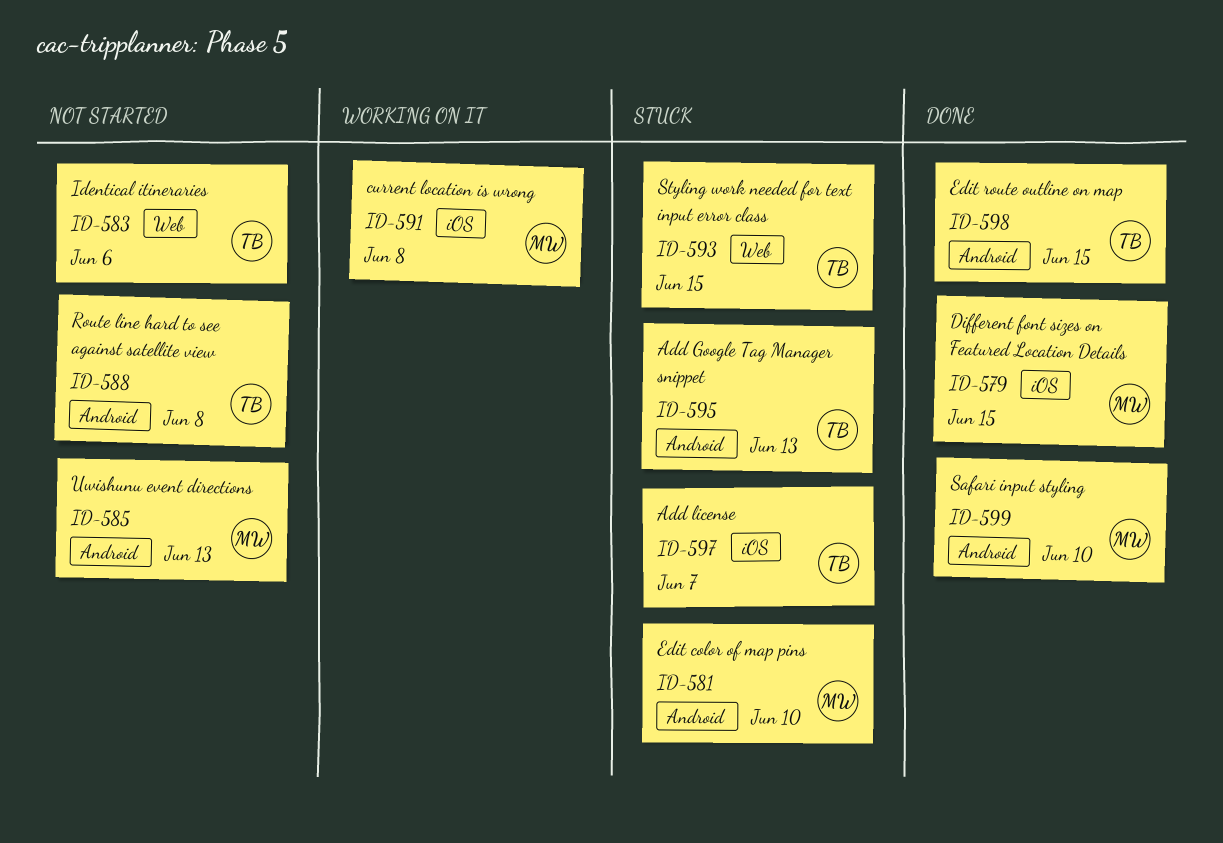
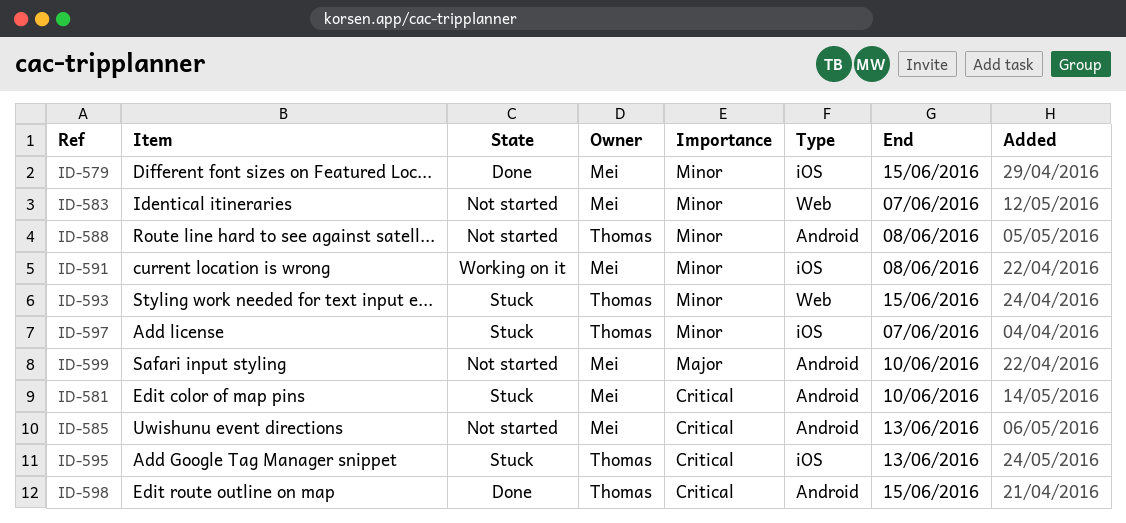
ID-583, owner: Thomas -> Mei
ID-583, due: Jun 6 -> Jun 7
ID-595, label: Android -> iOS
ID-599, status: Done -> Not started

